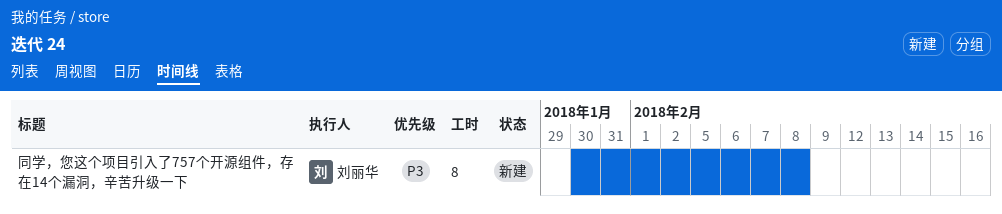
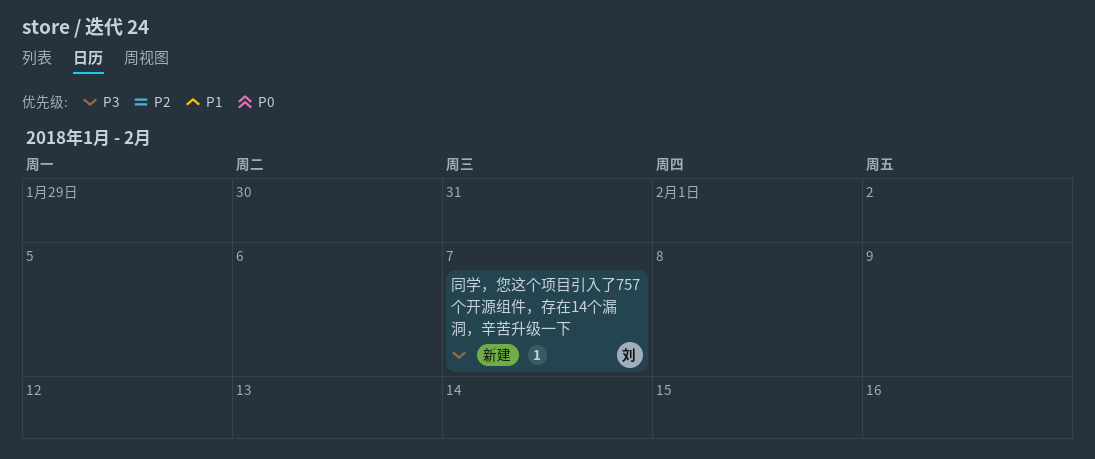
同学，您这个项目引入了757个开源组件，存在14个漏洞，辛苦升级一下, estimate: 8 -> 1
同学，您这个项目引入了757个开源组件，存在14个漏洞，辛苦升级一下, due: Feb 8 -> Feb 7

